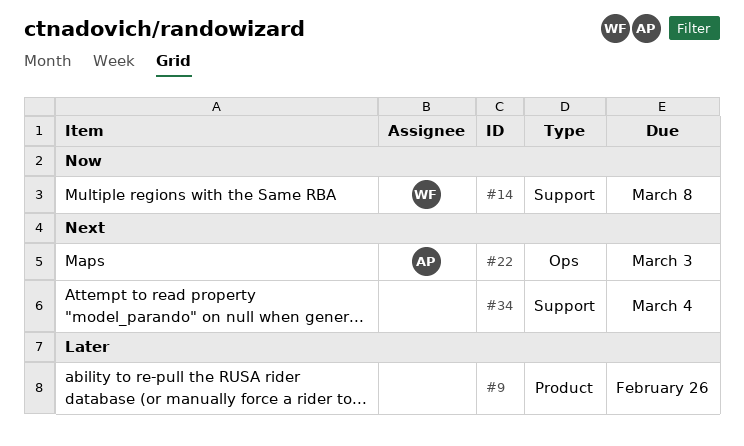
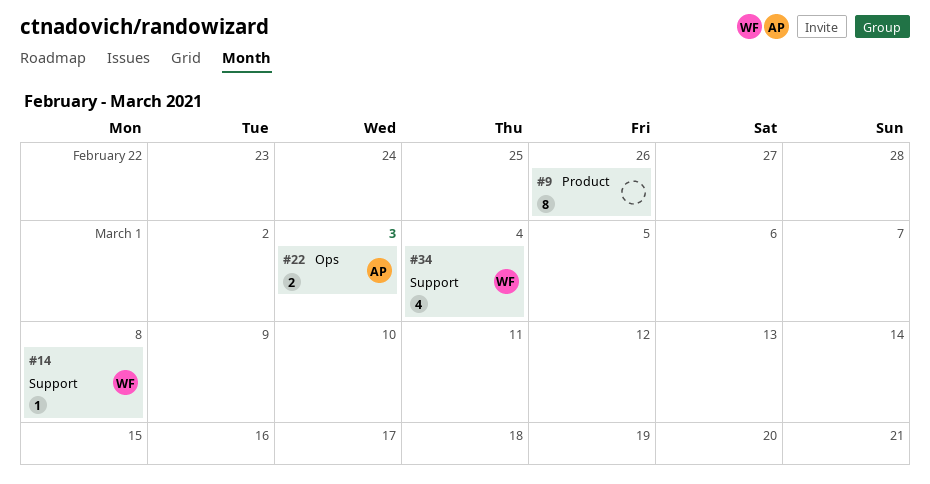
#34, owner: none -> WF

